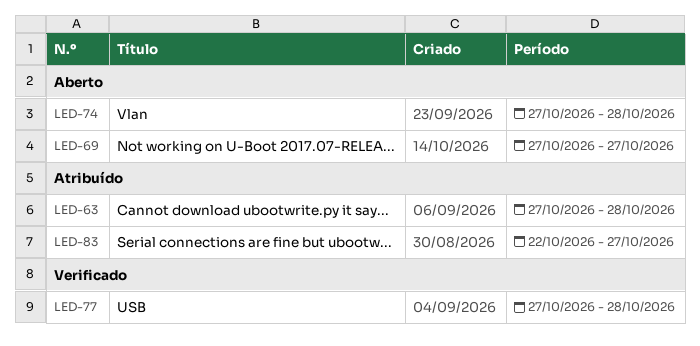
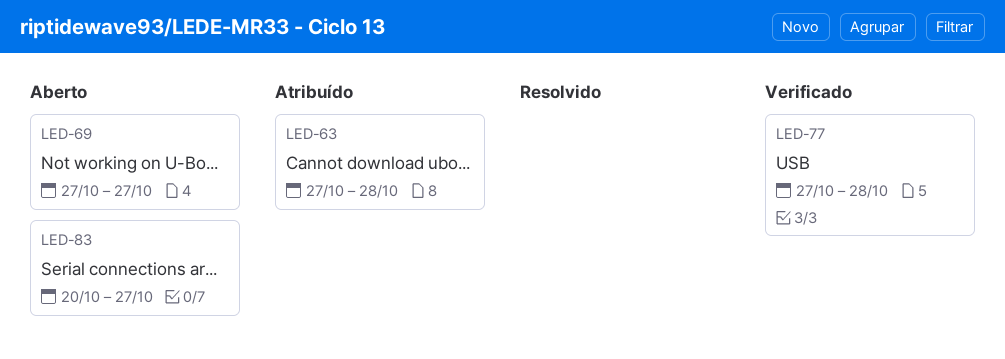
LED-74: present -> none
LED-83, status: Atribuído -> Aberto
LED-83, start: Oct 22 -> Oct 20

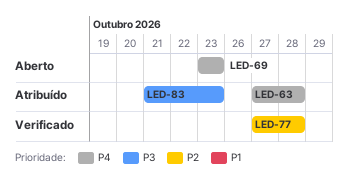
LED-69, start: Oct 27 -> Oct 23
LED-69, due: Oct 27 -> Oct 23
LED-83, status: Aberto -> Atribuído
LED-83, start: Oct 20 -> Oct 21
LED-83, due: Oct 27 -> Oct 23

